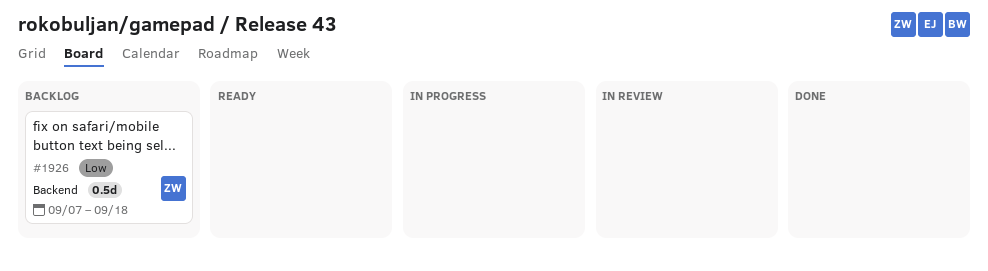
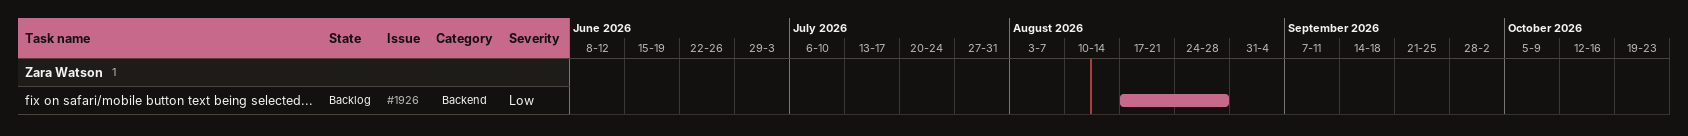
#1926, start: Sep 7 -> Aug 17
#1926, due: Sep 18 -> Aug 28

